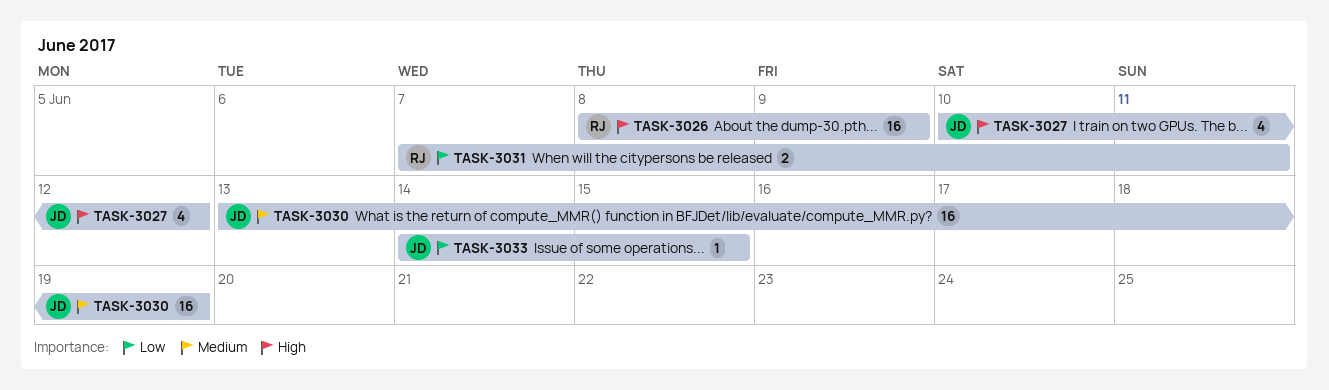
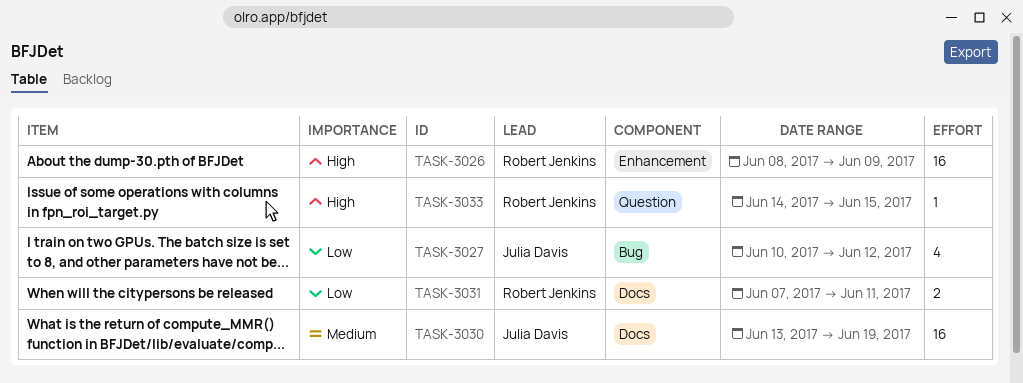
TASK-3027, priority: High -> Low
TASK-3033, owner: Julia Davis -> Robert Jenkins
TASK-3033, priority: Low -> High

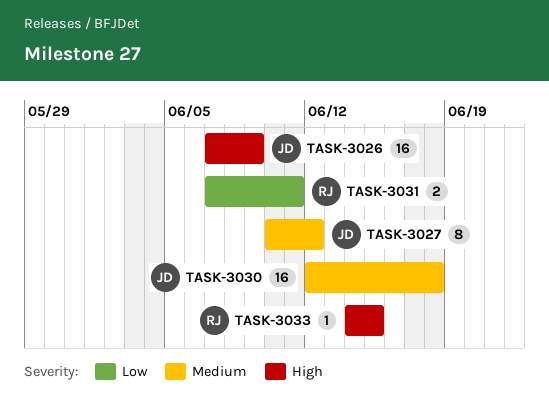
TASK-3026, owner: Robert Jenkins -> Julia Davis
TASK-3026, start: Jun 8 -> Jun 7
TASK-3027, priority: Low -> Medium
TASK-3027, estimate: 4 -> 8
TASK-3030, start: Jun 13 -> Jun 12
TASK-3030, due: Jun 19 -> Jun 18

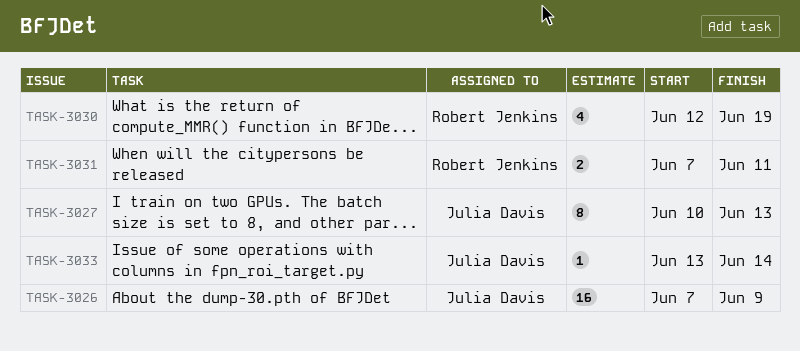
TASK-3027, due: Jun 12 -> Jun 13
TASK-3030, owner: Julia Davis -> Robert Jenkins
TASK-3030, estimate: 16 -> 4
TASK-3030, due: Jun 18 -> Jun 19
TASK-3033, owner: Robert Jenkins -> Julia Davis
TASK-3033, start: Jun 14 -> Jun 13
TASK-3033, due: Jun 15 -> Jun 14

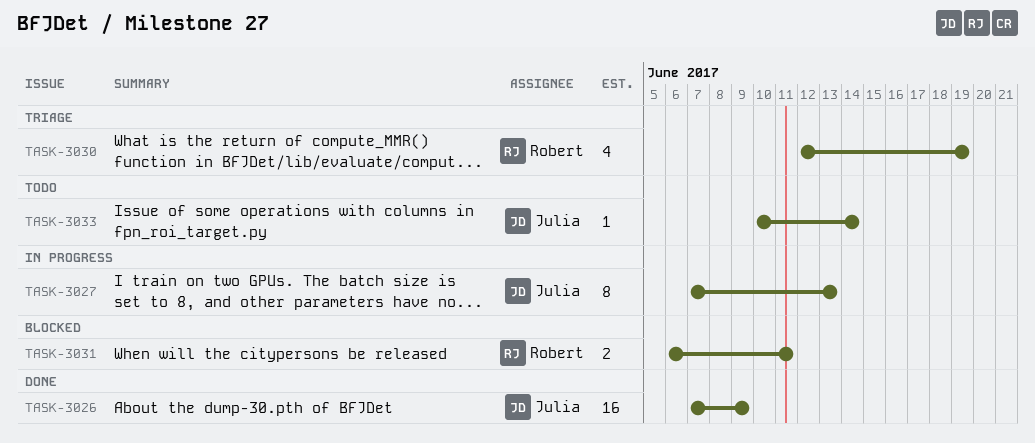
TASK-3027, start: Jun 10 -> Jun 7
TASK-3031, start: Jun 7 -> Jun 6
TASK-3033, start: Jun 13 -> Jun 10

